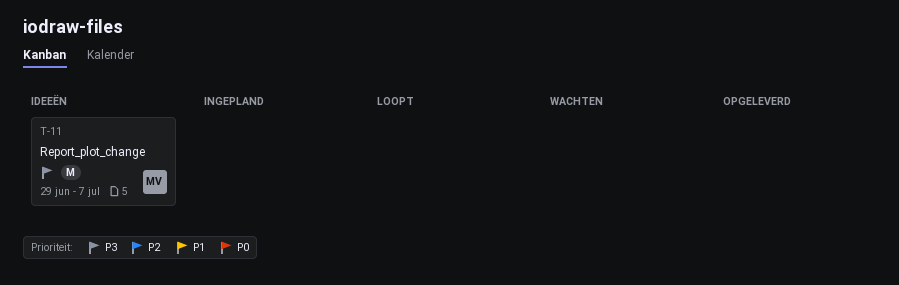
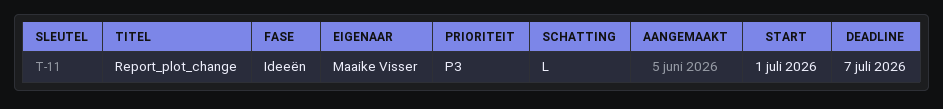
T-11, estimate: M -> L
T-11, start: Jun 29 -> Jul 1

